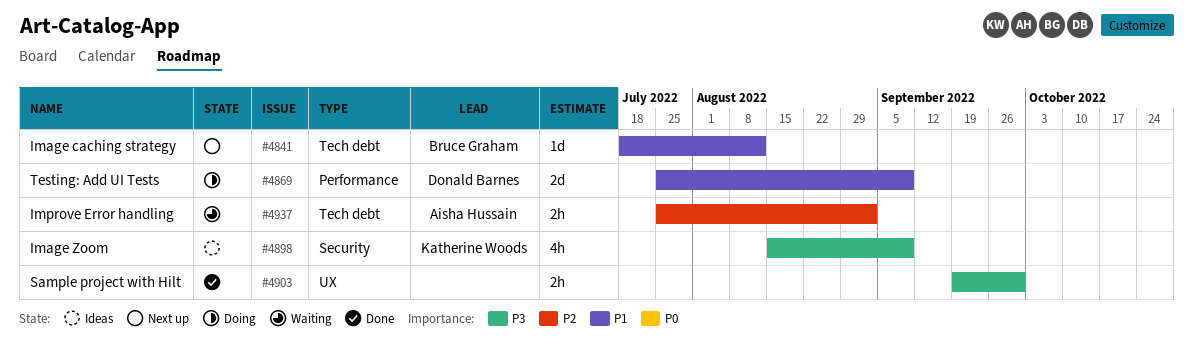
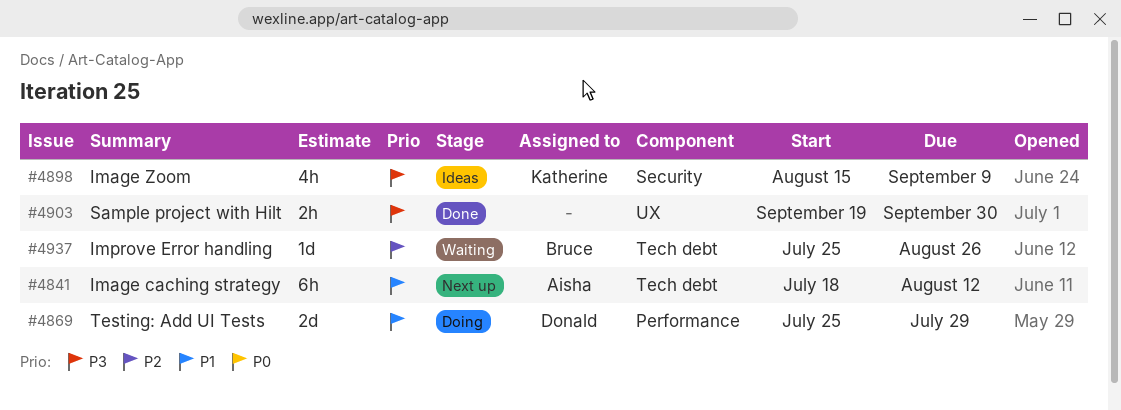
#4841, owner: Bruce Graham -> Aisha Hussain
#4841, estimate: 1d -> 6h
#4869, due: Sep 9 -> Jul 29
#4937, owner: Aisha Hussain -> Bruce Graham
#4937, estimate: 2h -> 1d
#4937, due: Sep 2 -> Aug 26

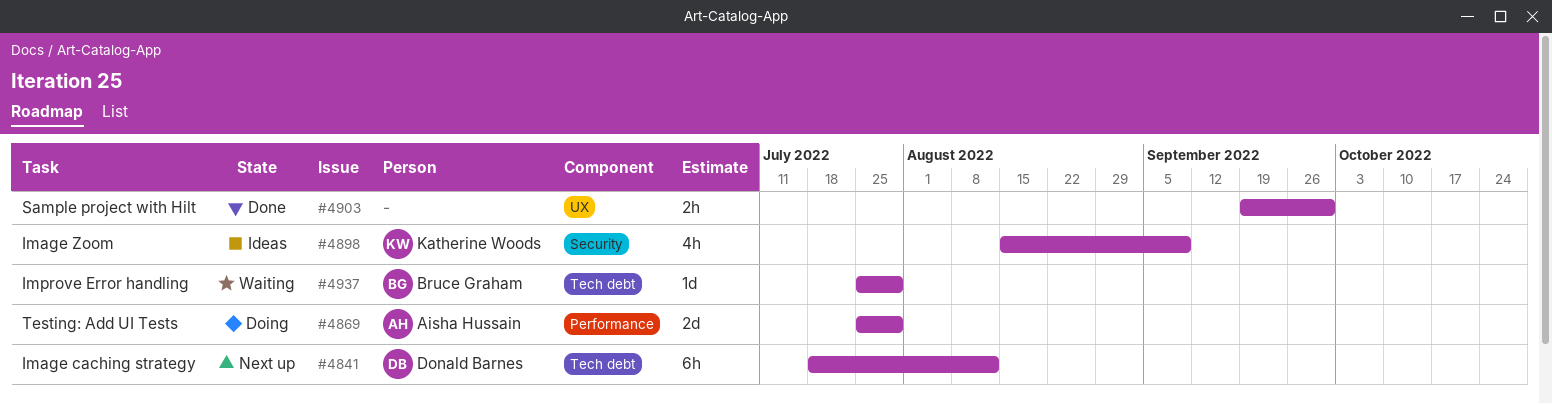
#4841, owner: Aisha Hussain -> Donald Barnes
#4869, owner: Donald Barnes -> Aisha Hussain
#4937, due: Aug 26 -> Jul 29

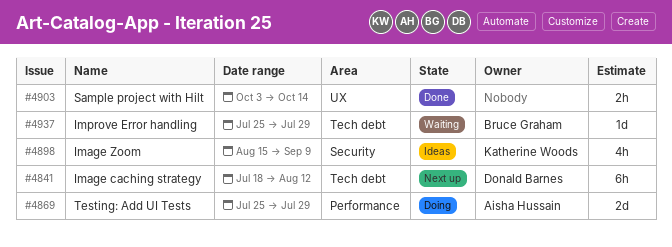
#4903, start: Sep 19 -> Oct 3
#4903, due: Sep 30 -> Oct 14

